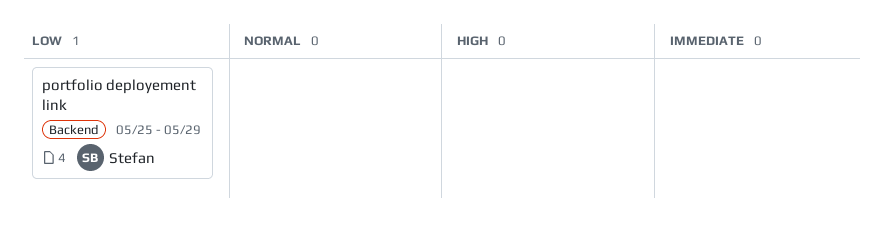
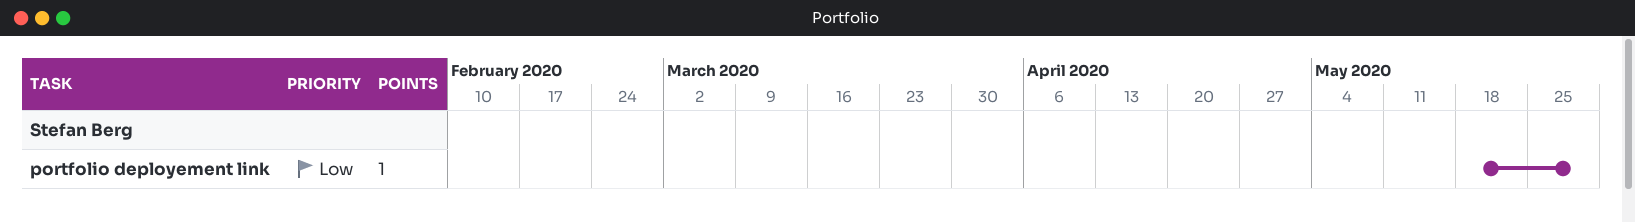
portfolio deployement link, start: May 25 -> May 18

